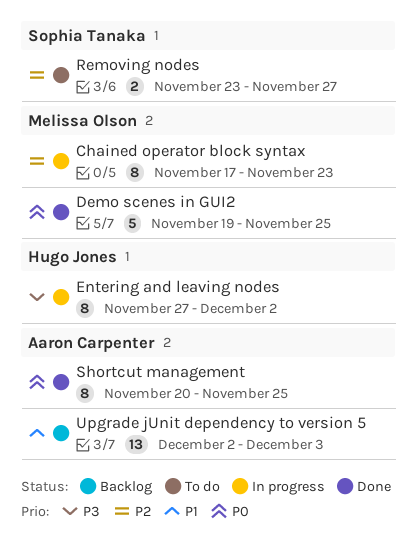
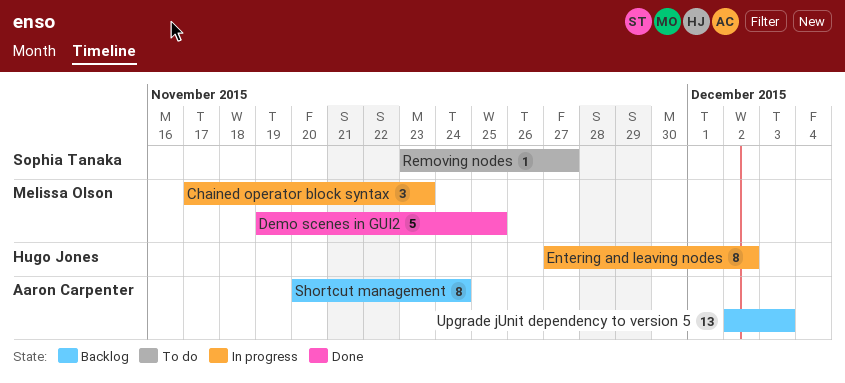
Chained operator block syntax, estimate: 8 -> 3
Removing nodes, estimate: 2 -> 1
Shortcut management, status: Done -> Backlog
Shortcut management, due: Nov 25 -> Nov 24

